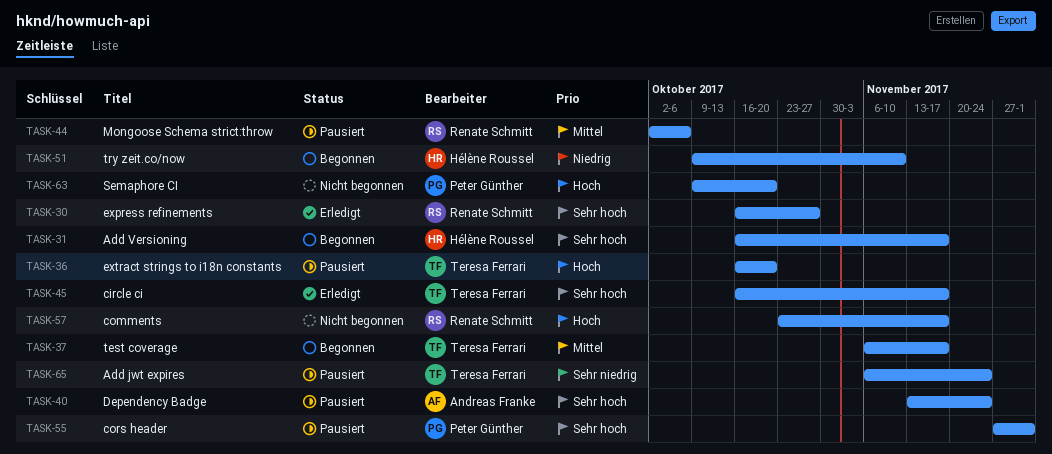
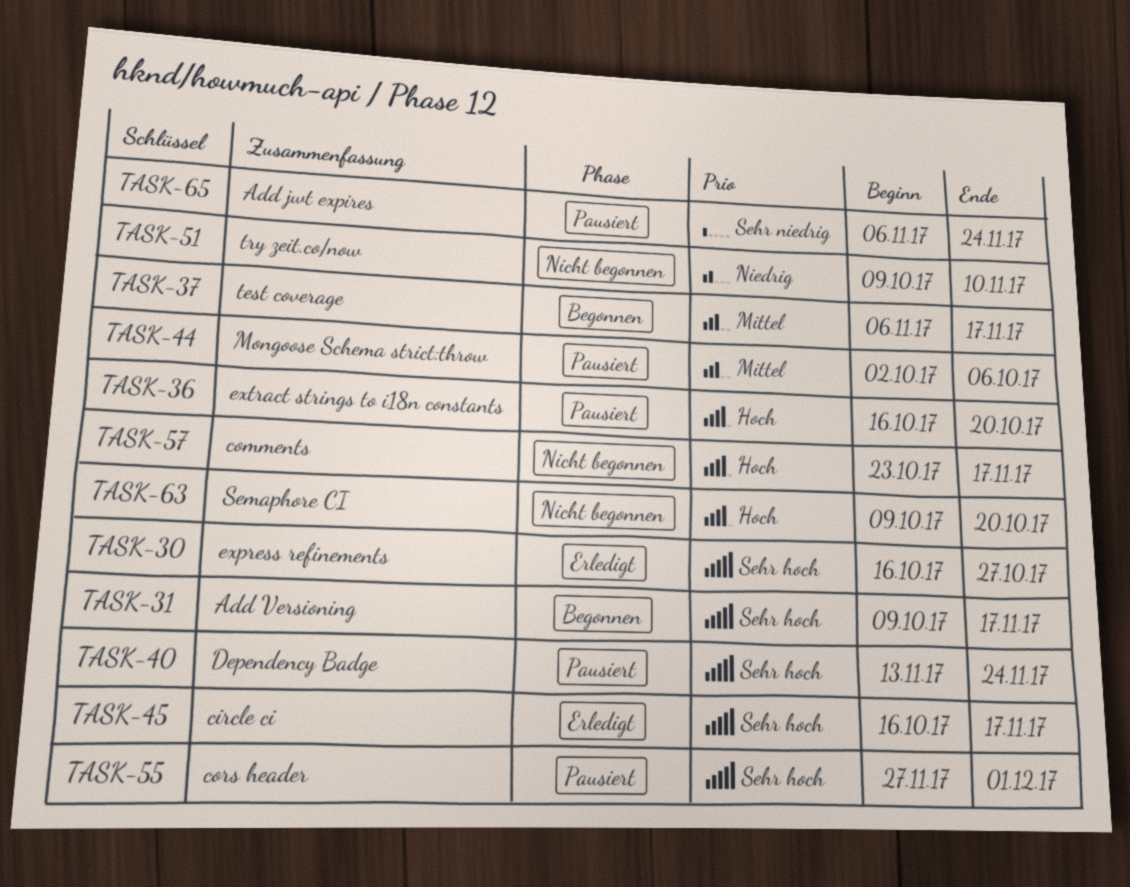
TASK-31, start: Oct 16 -> Oct 9
TASK-51, status: Begonnen -> Nicht begonnen

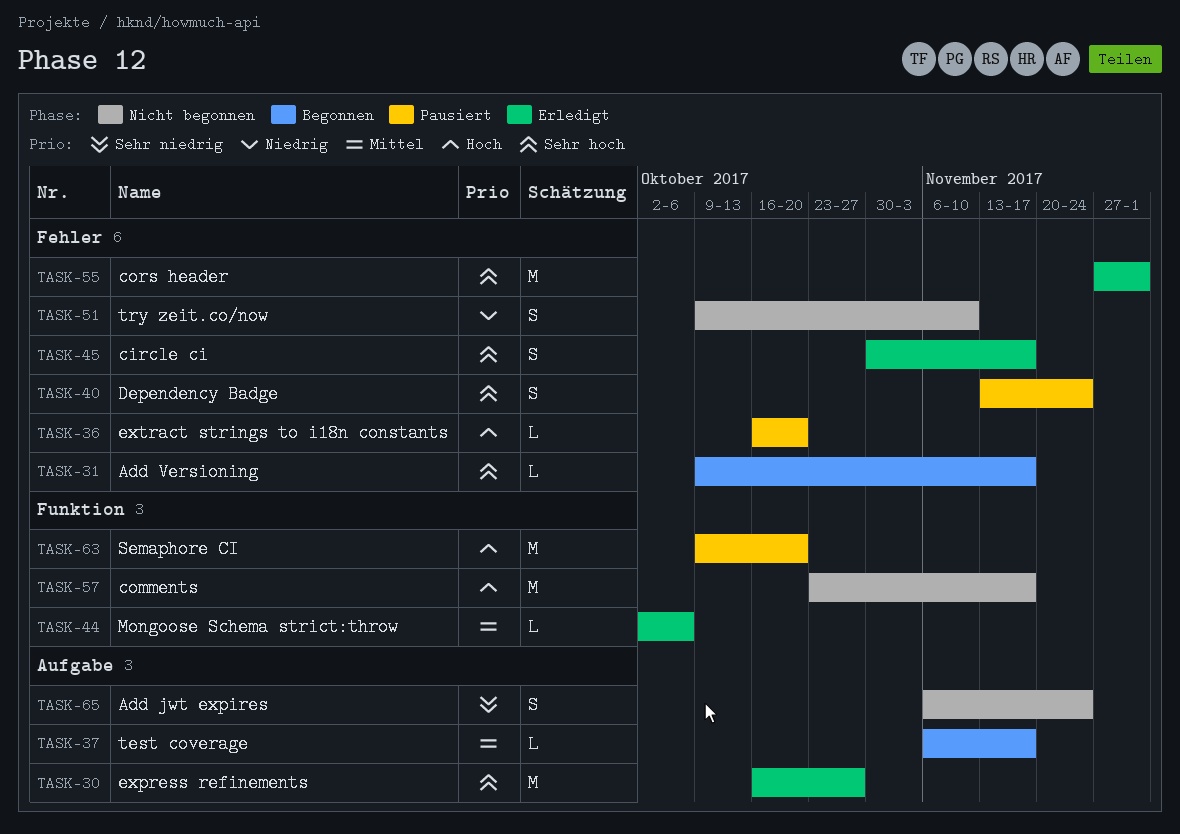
TASK-44, status: Pausiert -> Erledigt
TASK-45, start: Oct 16 -> Oct 30
TASK-55, status: Pausiert -> Erledigt
TASK-63, status: Nicht begonnen -> Pausiert
TASK-65, status: Pausiert -> Nicht begonnen

